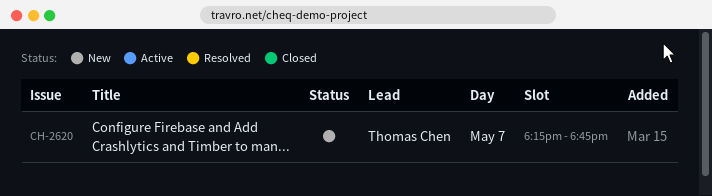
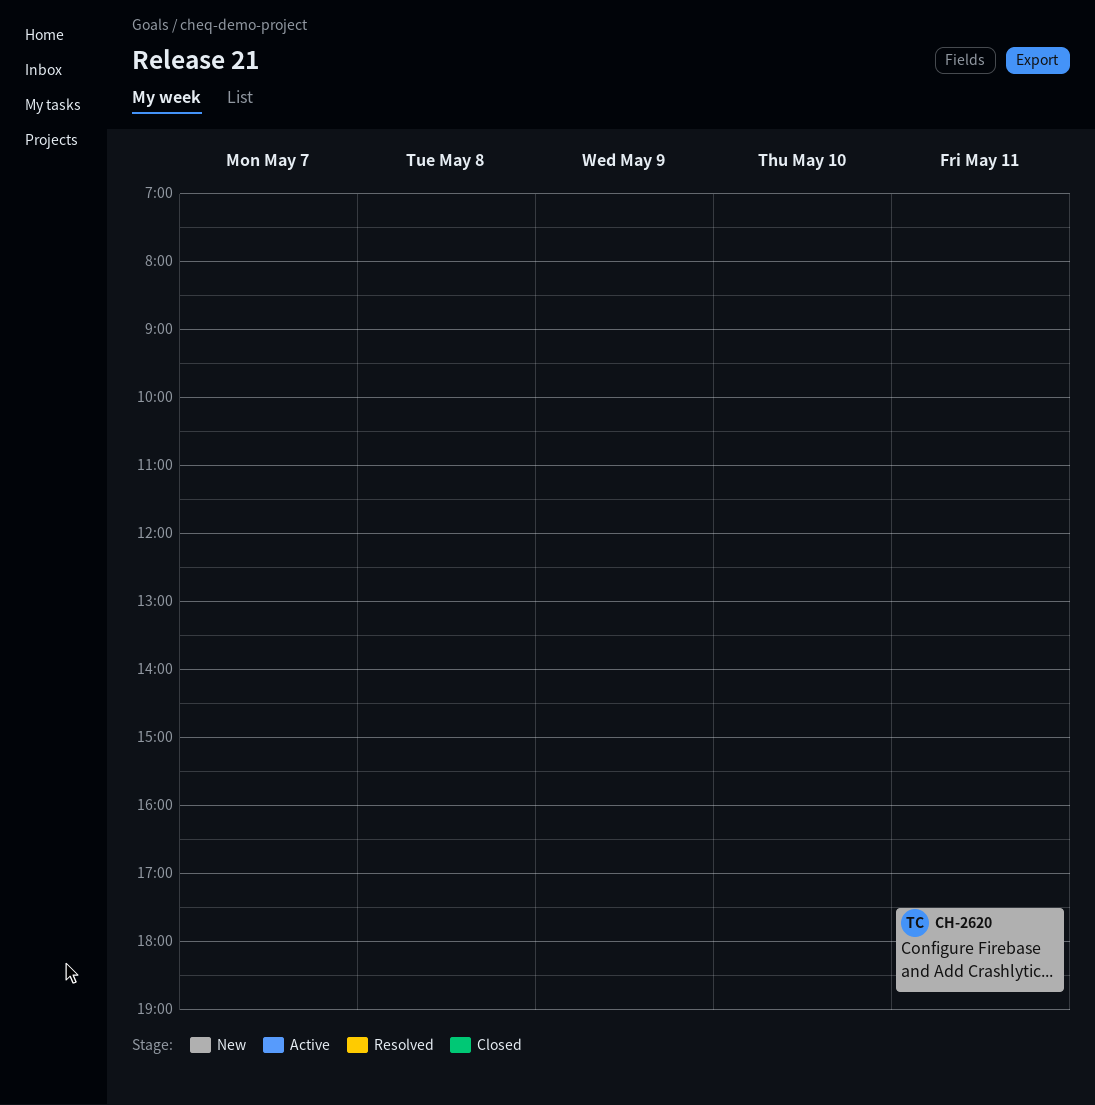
CH-2620, day: May 7 -> May 11
CH-2620, begins: 18:15 -> 17:30

